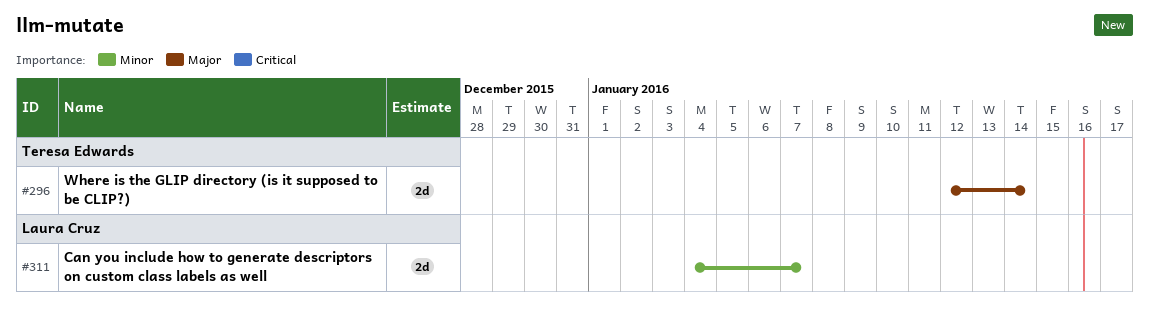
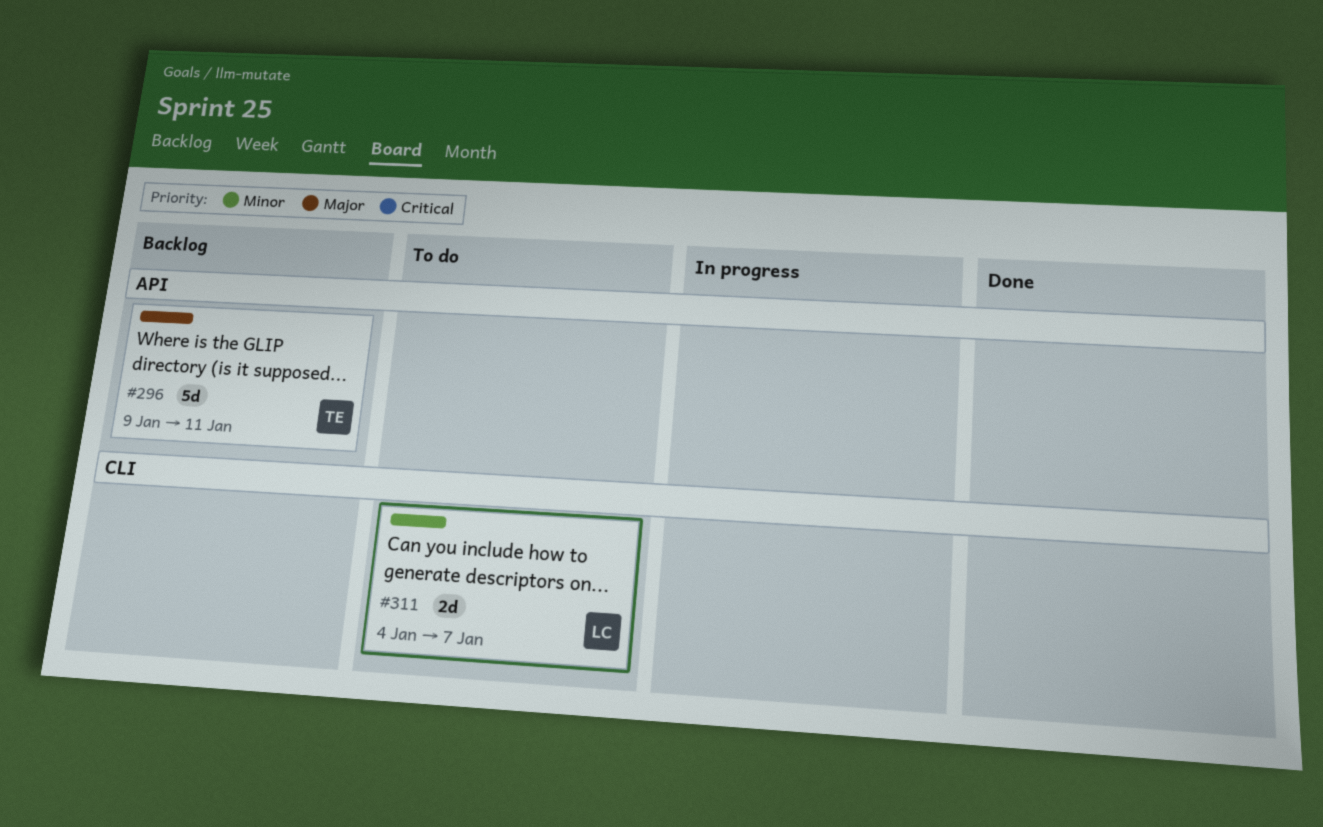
#296, estimate: 2d -> 5d
#296, start: Jan 12 -> Jan 9
#296, due: Jan 14 -> Jan 11

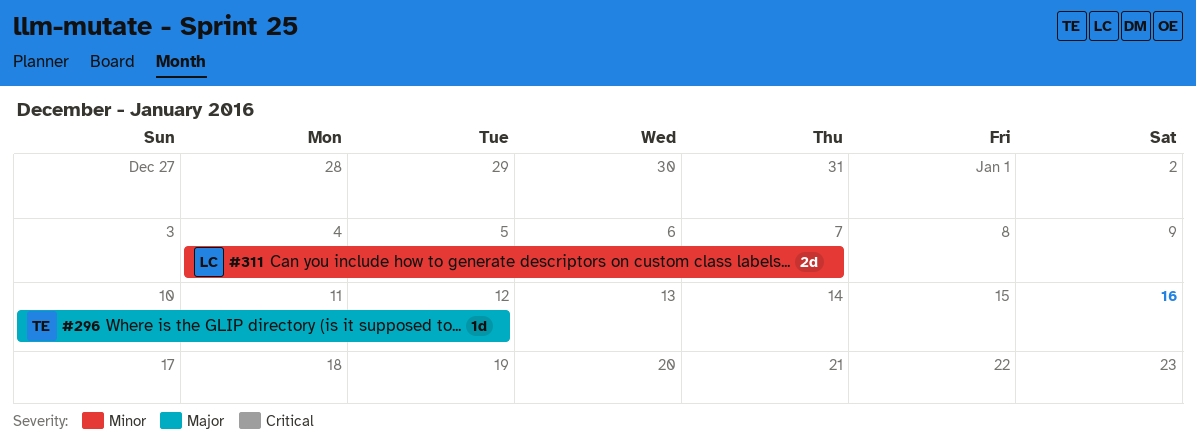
#296, estimate: 5d -> 1d
#296, start: Jan 9 -> Jan 10
#296, due: Jan 11 -> Jan 12

